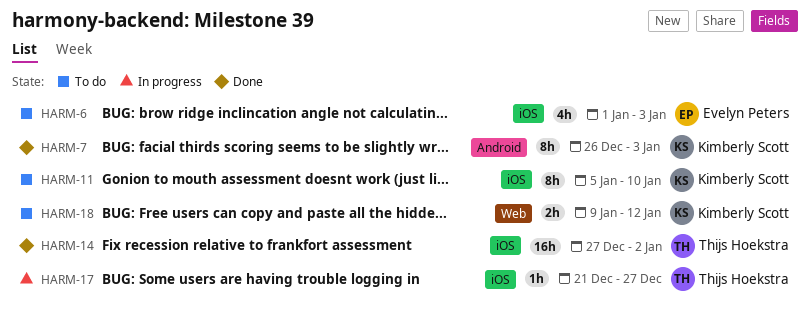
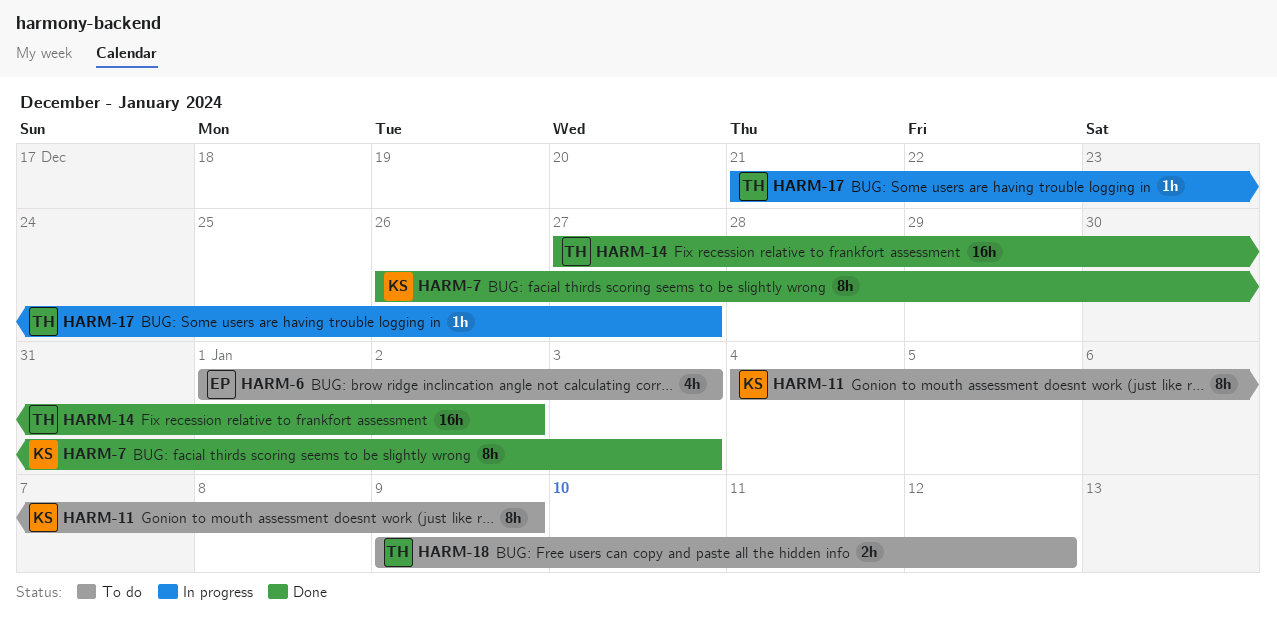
HARM-11, start: Jan 5 -> Jan 4
HARM-11, due: Jan 10 -> Jan 9
HARM-18, owner: Kimberly Scott -> Thijs Hoekstra

